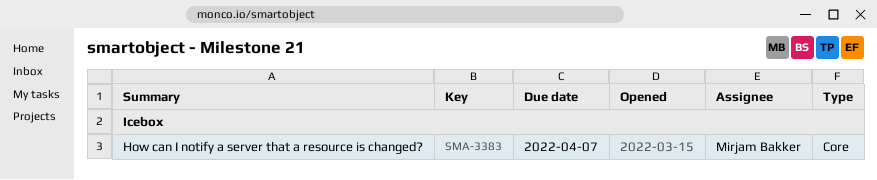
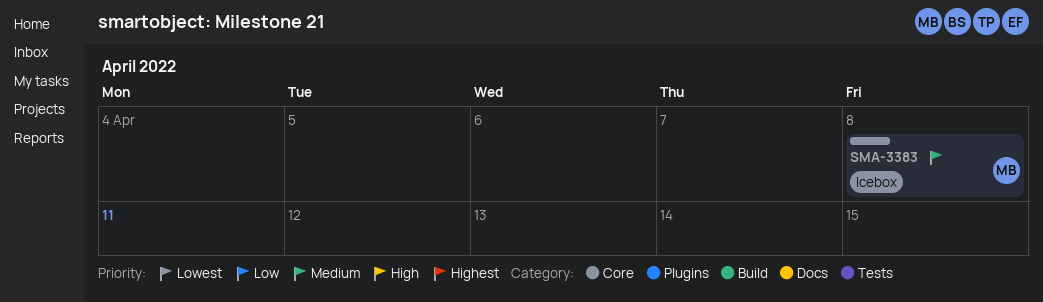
SMA-3383, due: Apr 7 -> Apr 8

